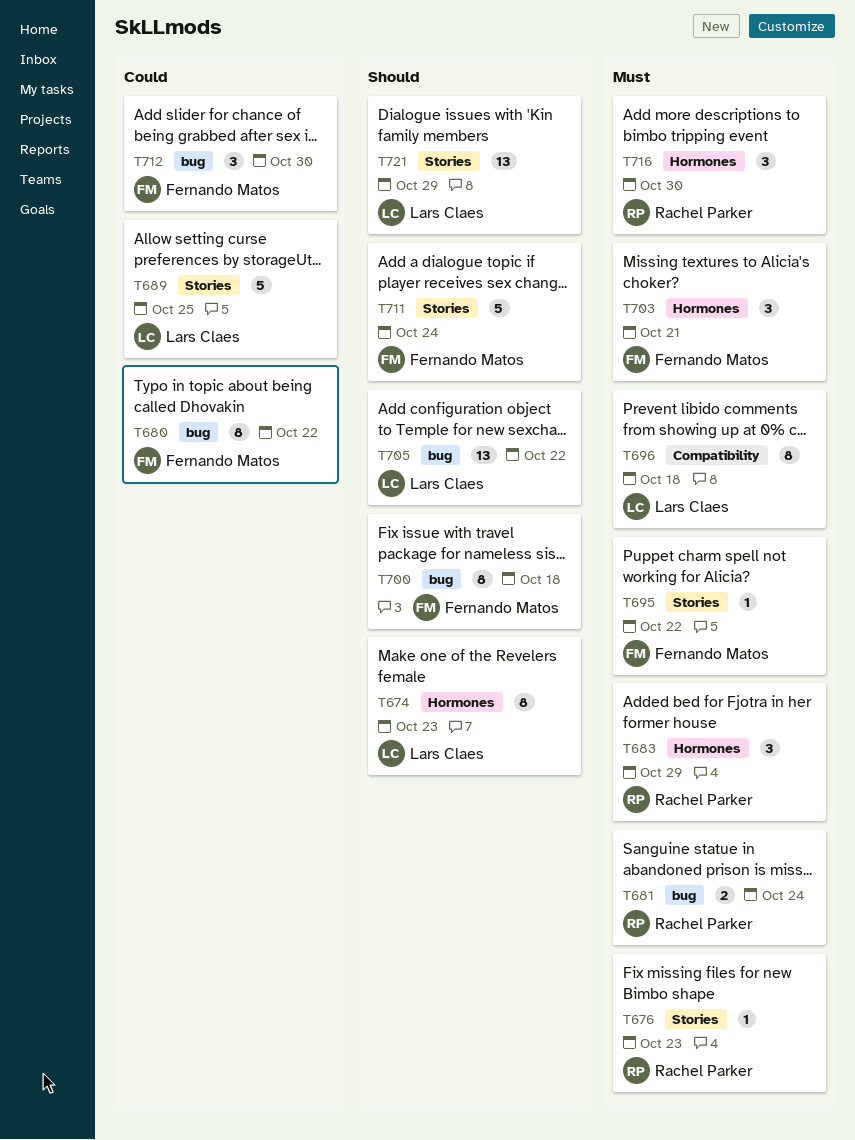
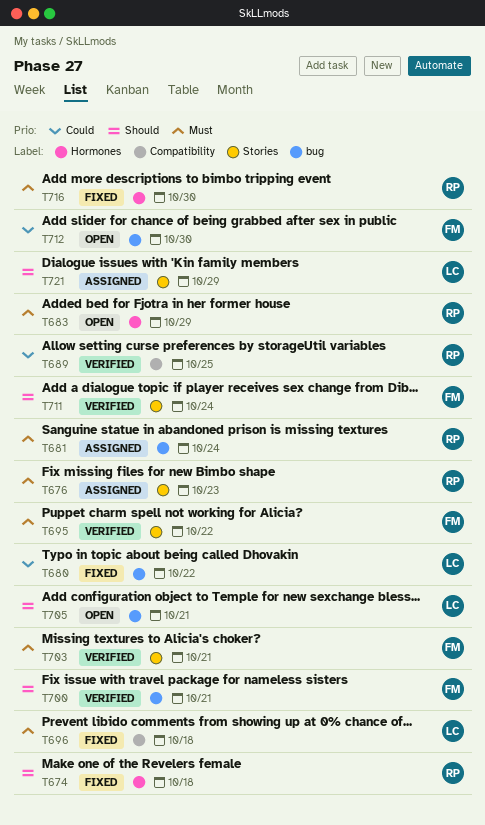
T674, owner: Lars Claes -> Rachel Parker
T674, due: Oct 23 -> Oct 18
T680, owner: Fernando Matos -> Lars Claes
T689, owner: Lars Claes -> Rachel Parker
T689, label: Stories -> Compatibility
T700, due: Oct 18 -> Oct 21
T703, label: Hormones -> Stories
T705, due: Oct 22 -> Oct 21

